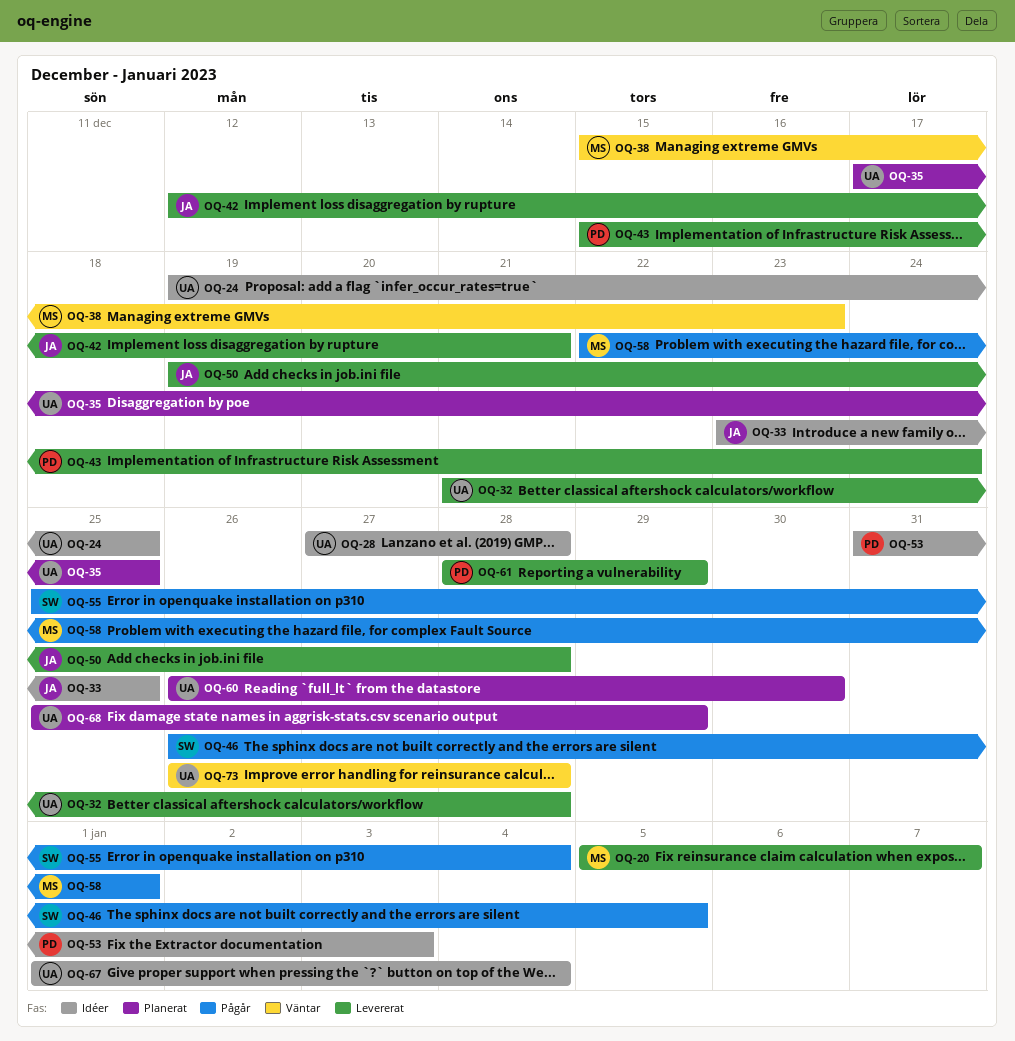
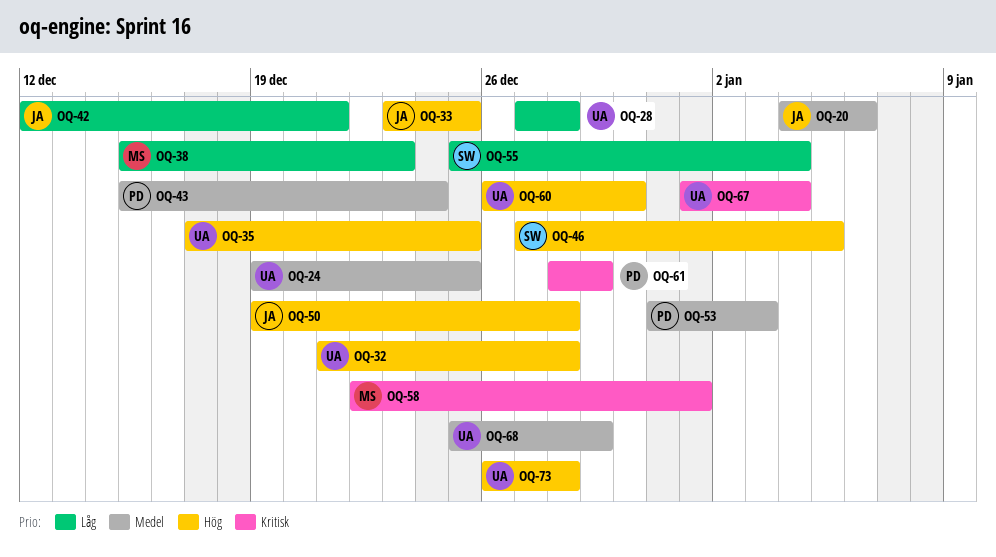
OQ-20, owner: MS -> JA
OQ-20, start: Jan 5 -> Jan 4
OQ-20, due: Jan 7 -> Jan 6
OQ-46, start: Dec 26 -> Dec 27

